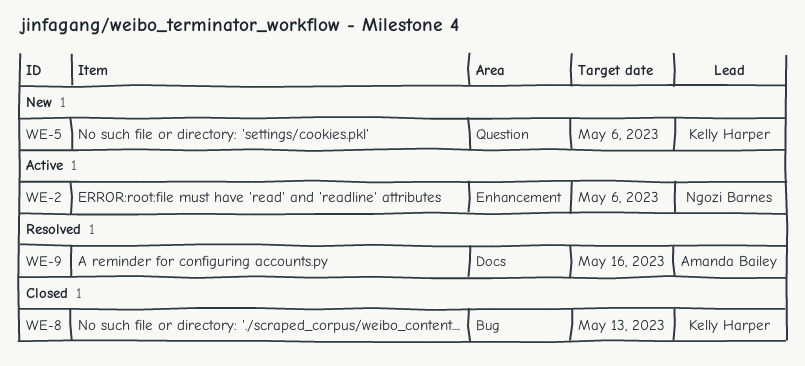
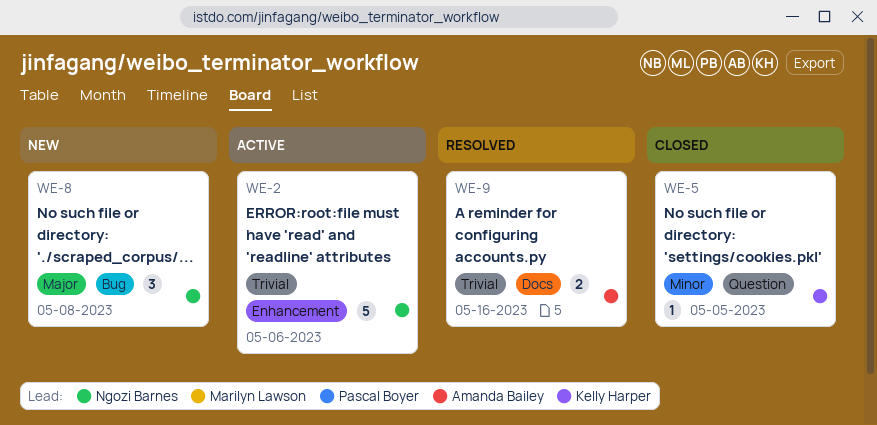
WE-5, status: New -> Closed
WE-5, due: May 6 -> May 5
WE-8, status: Closed -> New
WE-8, owner: Kelly Harper -> Ngozi Barnes
WE-8, due: May 13 -> May 8

